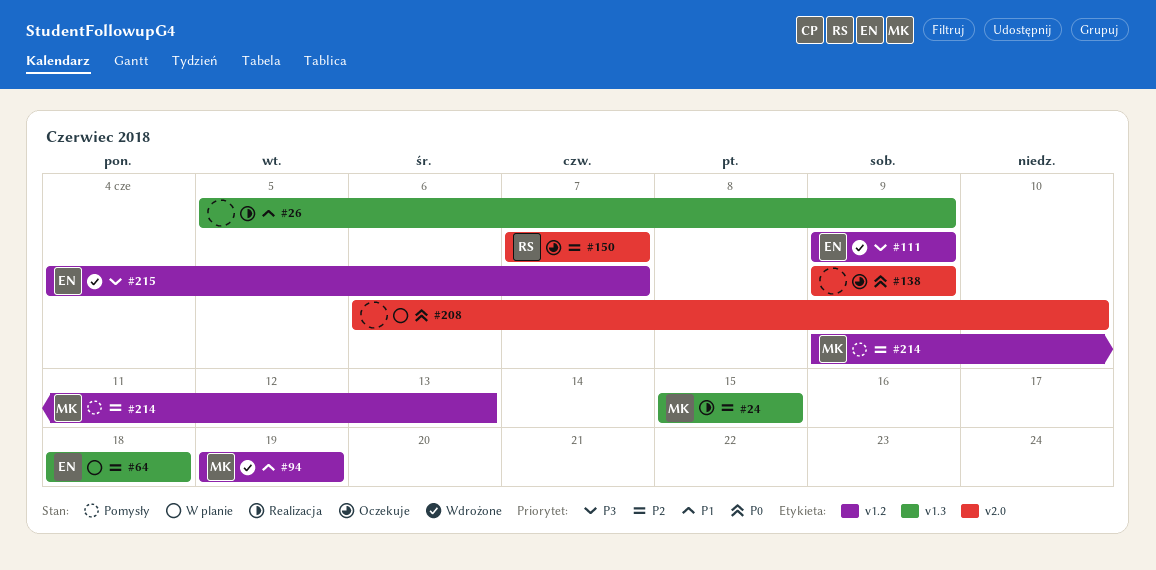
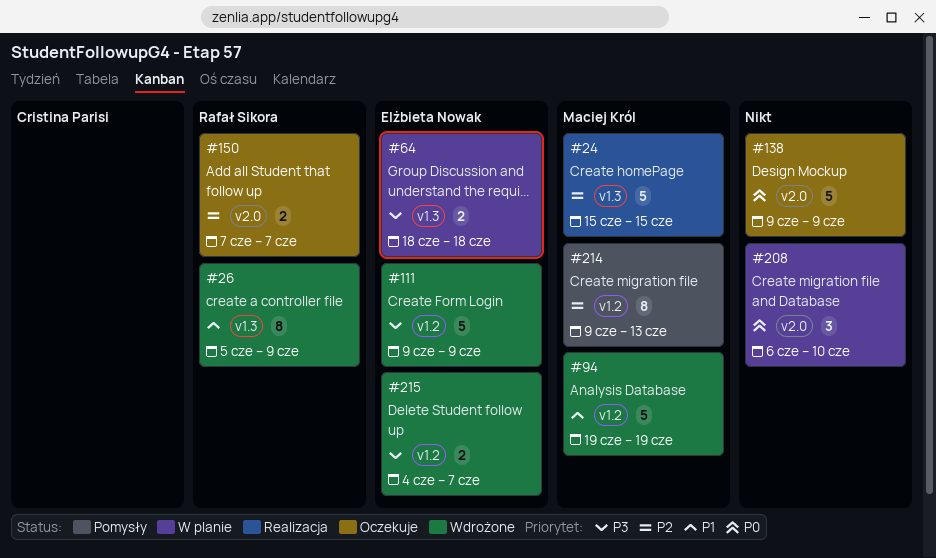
#26, status: Realizacja -> Wdrożone
#26, owner: none -> Rafał Sikora
#64, priority: P2 -> P3

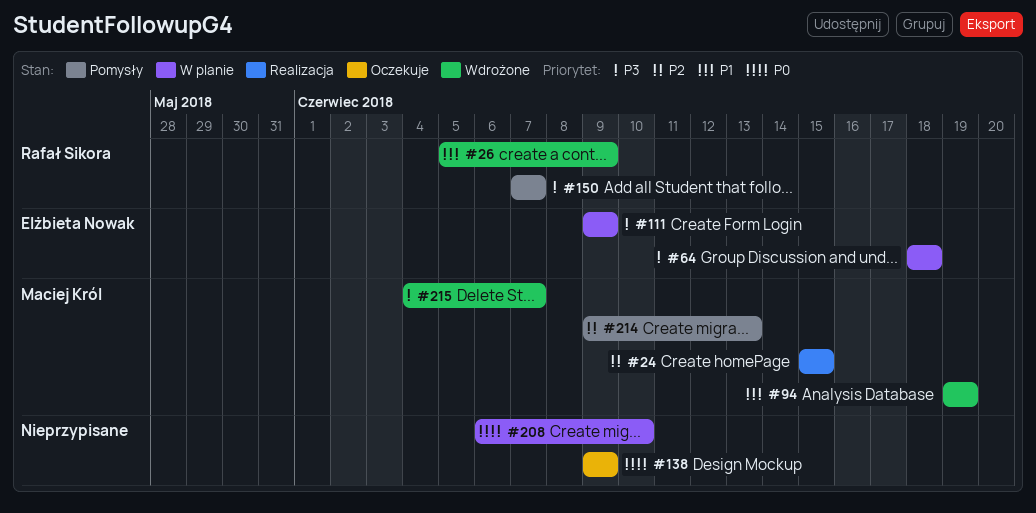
#111, status: Wdrożone -> W planie
#150, status: Oczekuje -> Pomysły
#150, priority: P2 -> P3
#215, owner: Elżbieta Nowak -> Maciej Król

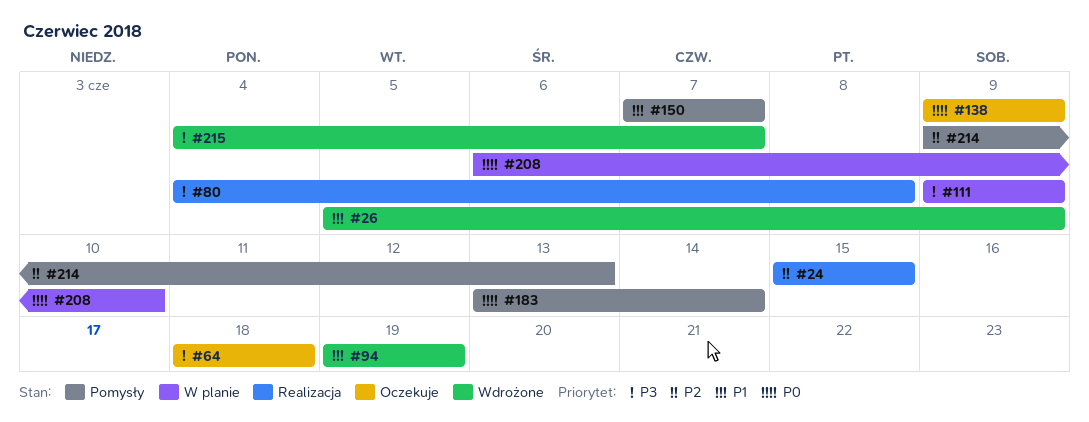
#64, status: W planie -> Oczekuje
#80: none -> present
#150, priority: P3 -> P1
#183: none -> present

